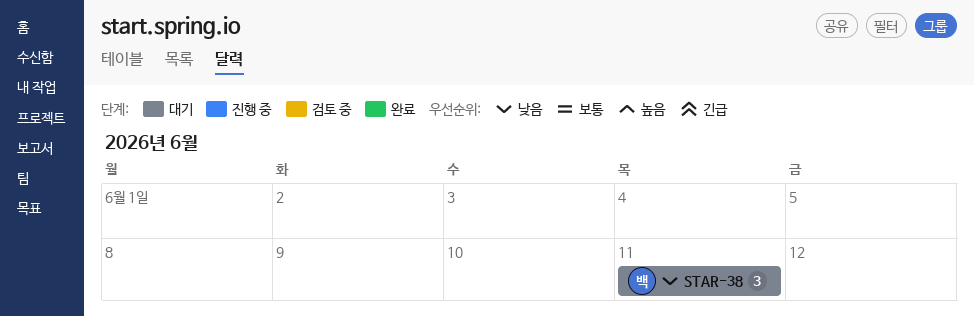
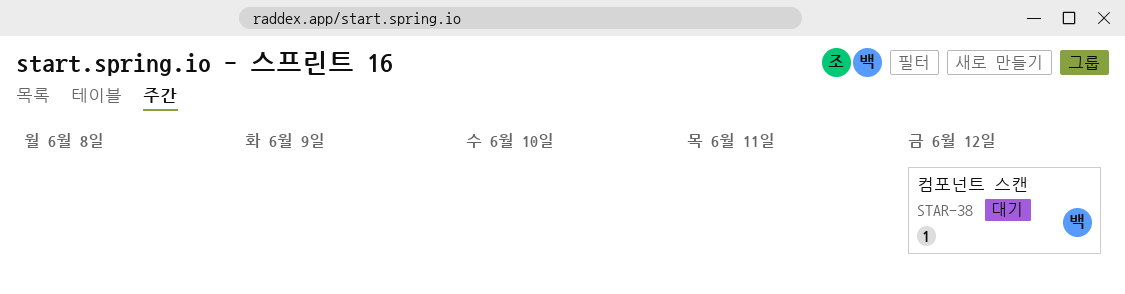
STAR-38, estimate: 3 -> 1
STAR-38, due: Jun 11 -> Jun 12

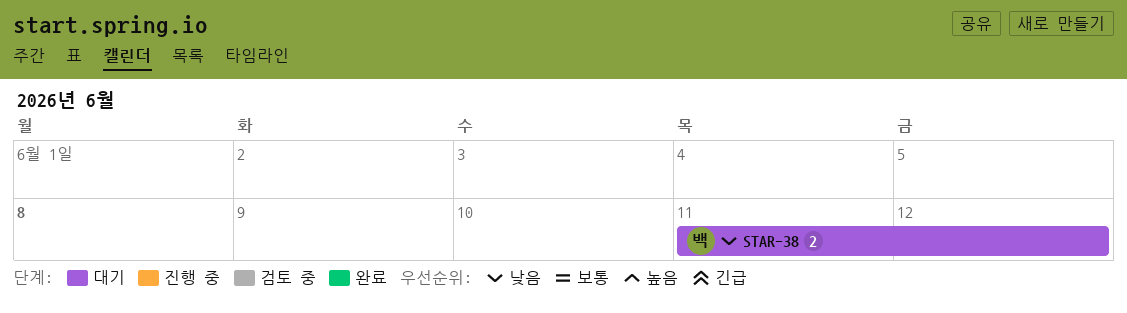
STAR-38, estimate: 1 -> 2

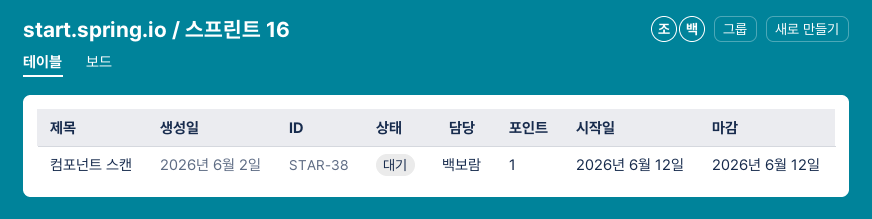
STAR-38, estimate: 2 -> 1
STAR-38, start: Jun 11 -> Jun 12

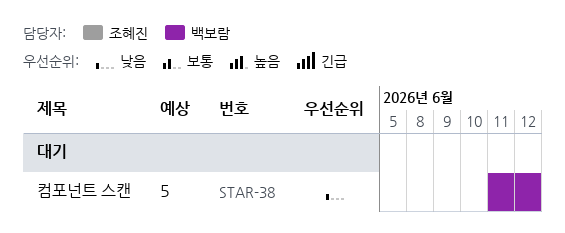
STAR-38, estimate: 1 -> 5
STAR-38, start: Jun 12 -> Jun 11

